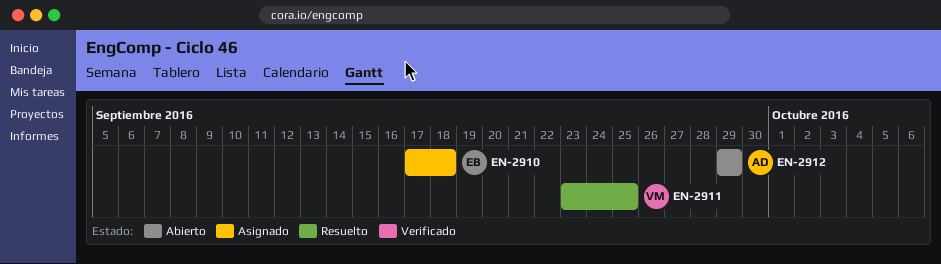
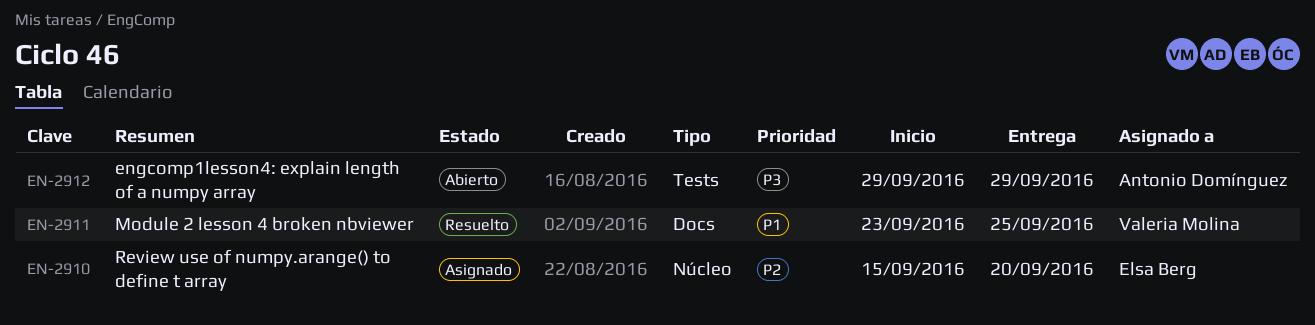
EN-2910, start: Sep 17 -> Sep 15
EN-2910, due: Sep 18 -> Sep 20

